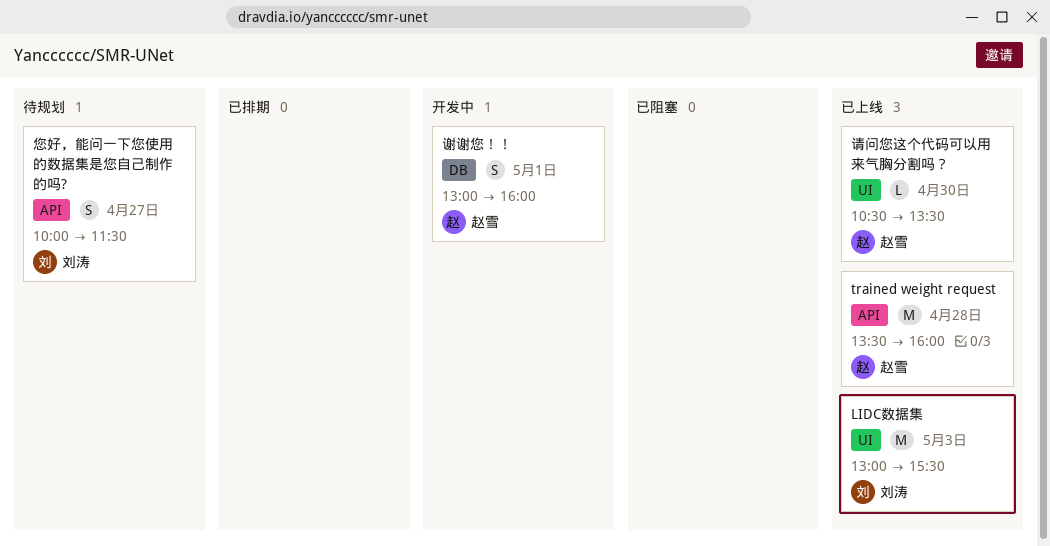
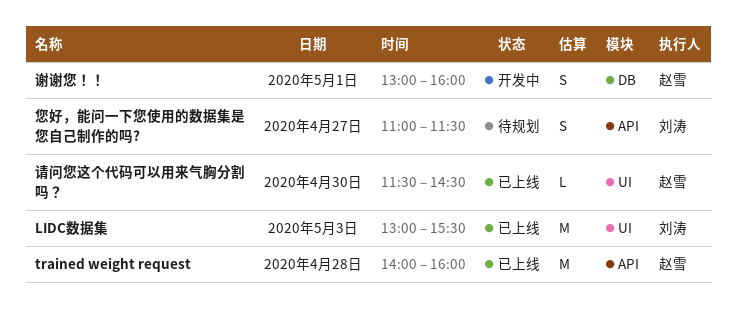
trained weight request, begins: 13:30 -> 14:00
您好，能问一下您使用的数据集是您自己制作的吗?, begins: 10:00 -> 11:00
请问您这个代码可以用来气胸分割吗？, begins: 10:30 -> 11:30
请问您这个代码可以用来气胸分割吗？, ends: 13:30 -> 14:30

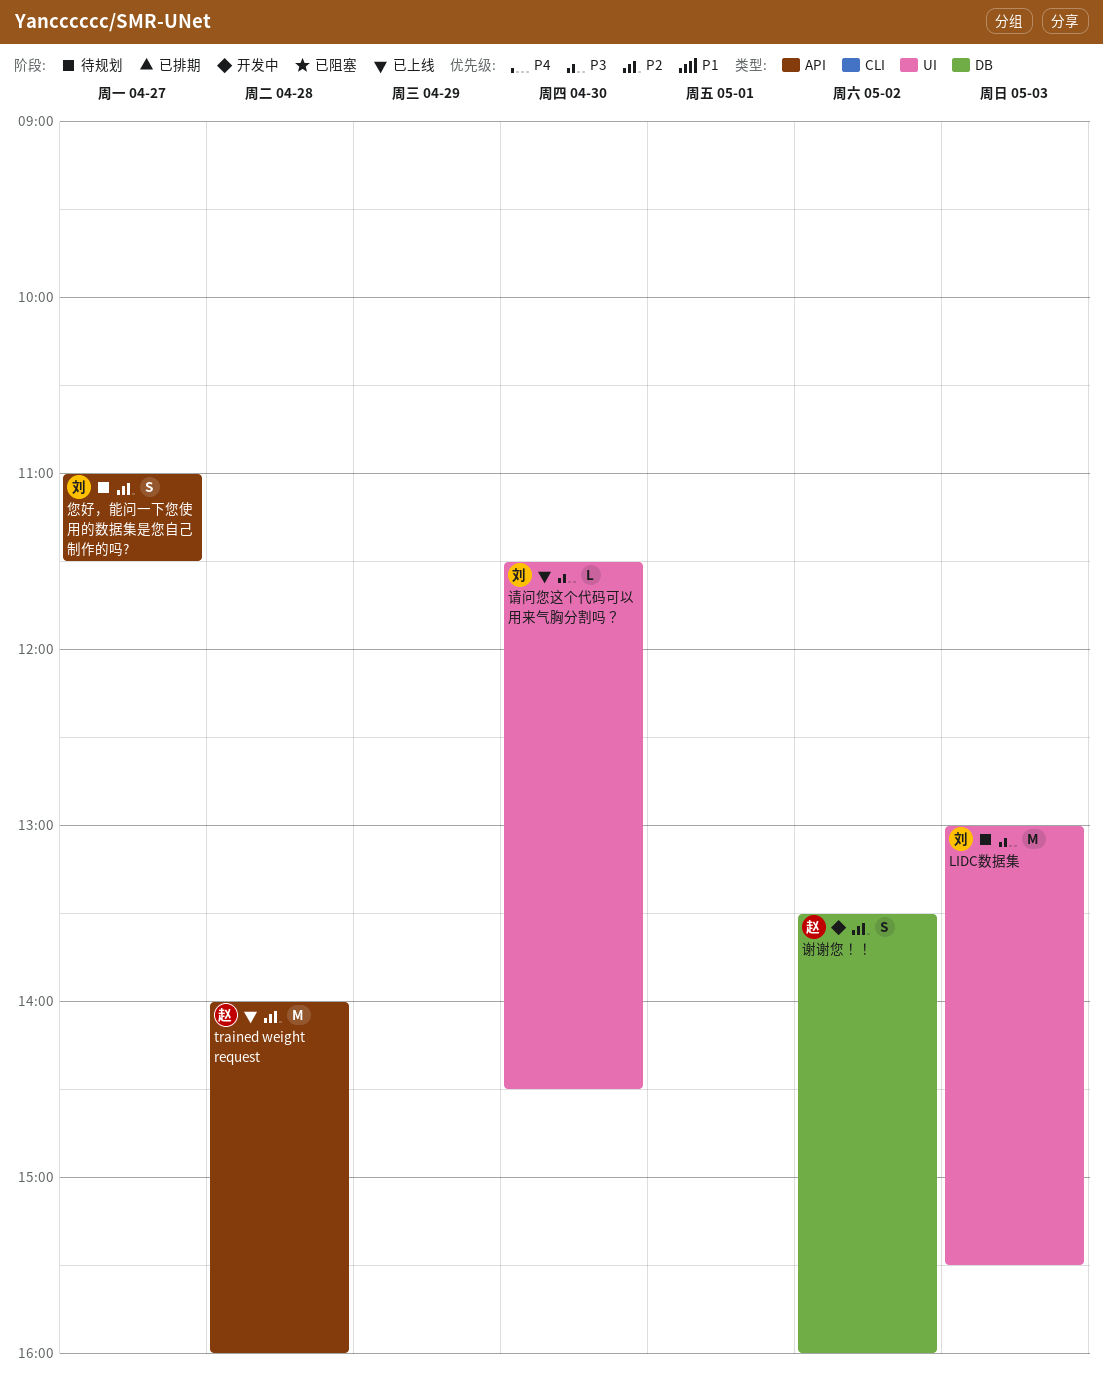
LIDC数据集, status: 已上线 -> 待规划
请问您这个代码可以用来气胸分割吗？, owner: 赵雪 -> 刘涛
谢谢您！！, day: May 1 -> May 2
谢谢您！！, begins: 13:00 -> 13:30

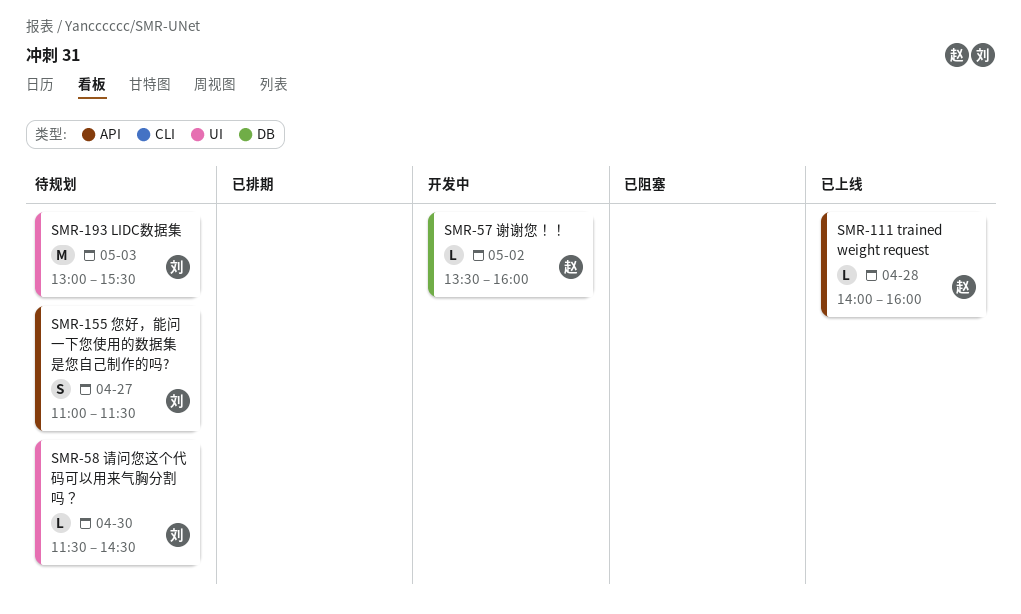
trained weight request, estimate: M -> L
请问您这个代码可以用来气胸分割吗？, status: 已上线 -> 待规划
谢谢您！！, estimate: S -> L

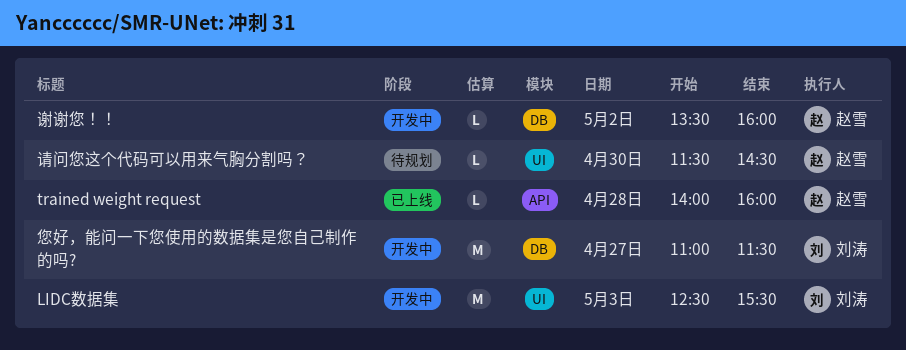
LIDC数据集, status: 待规划 -> 开发中
LIDC数据集, begins: 13:00 -> 12:30
您好，能问一下您使用的数据集是您自己制作的吗?, status: 待规划 -> 开发中
您好，能问一下您使用的数据集是您自己制作的吗?, label: API -> DB
您好，能问一下您使用的数据集是您自己制作的吗?, estimate: S -> M
请问您这个代码可以用来气胸分割吗？, owner: 刘涛 -> 赵雪

